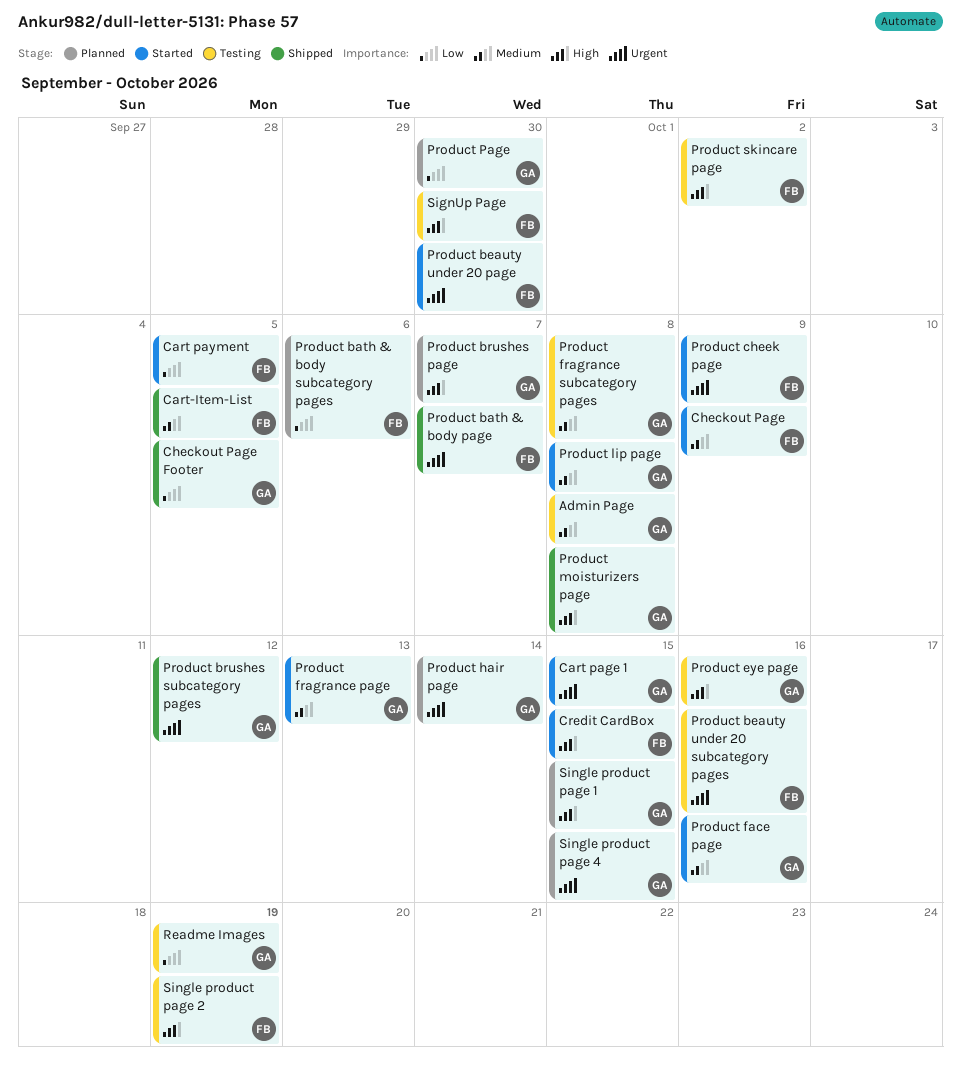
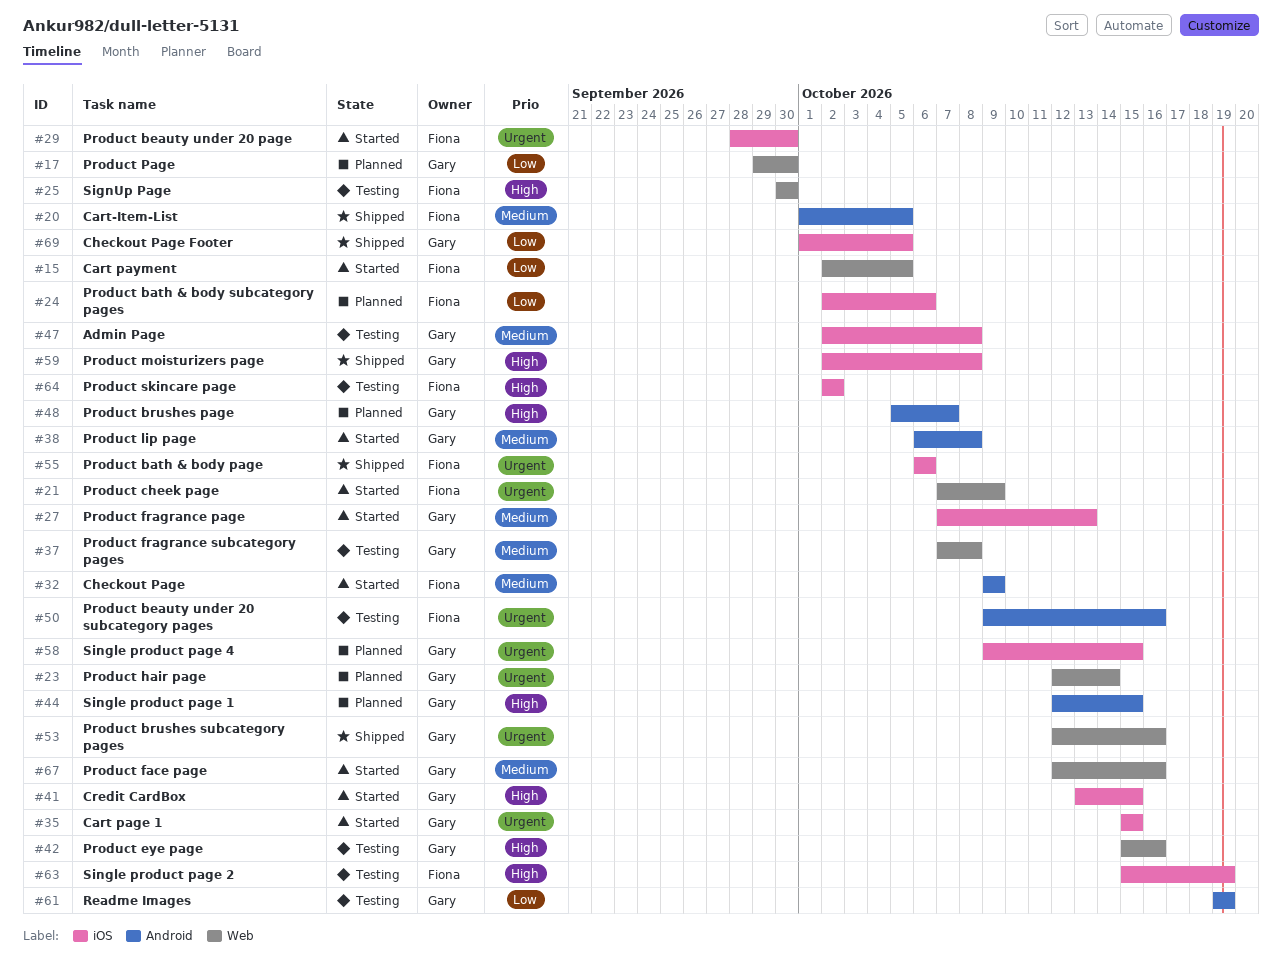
Credit CardBox, owner: Fiona -> Gary
Product bath & body page, due: Oct 7 -> Oct 6
Product brushes subcategory pages, due: Oct 12 -> Oct 16

